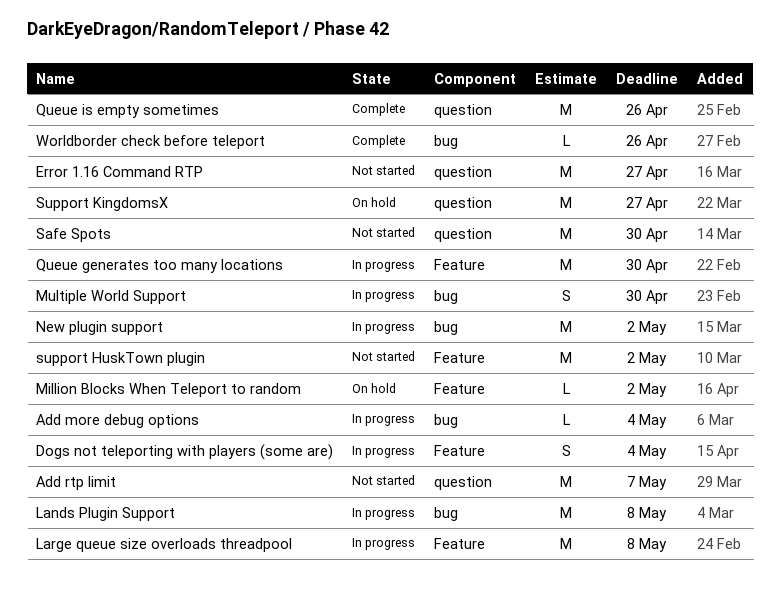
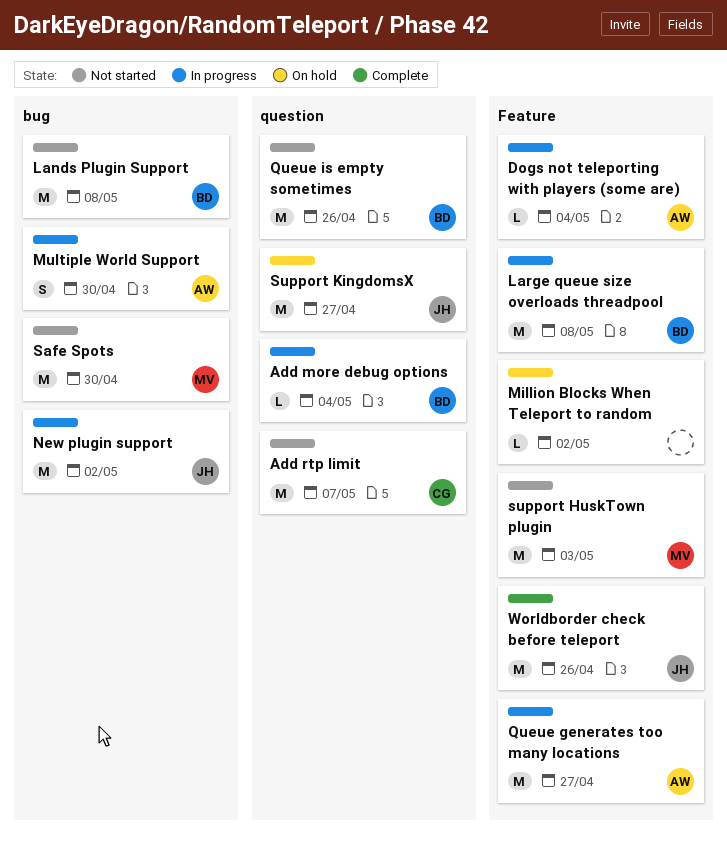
Add more debug options, label: bug -> question
Dogs not teleporting with players (some are), estimate: S -> L
Error 1.16 Command RTP: present -> none
Lands Plugin Support, status: In progress -> Not started
Queue generates too many locations, due: Apr 30 -> Apr 27
Queue is empty sometimes, status: Complete -> Not started
Safe Spots, label: question -> bug
support HuskTown plugin, due: May 2 -> May 3
Worldborder check before teleport, label: bug -> Feature
Worldborder check before teleport, estimate: L -> M

